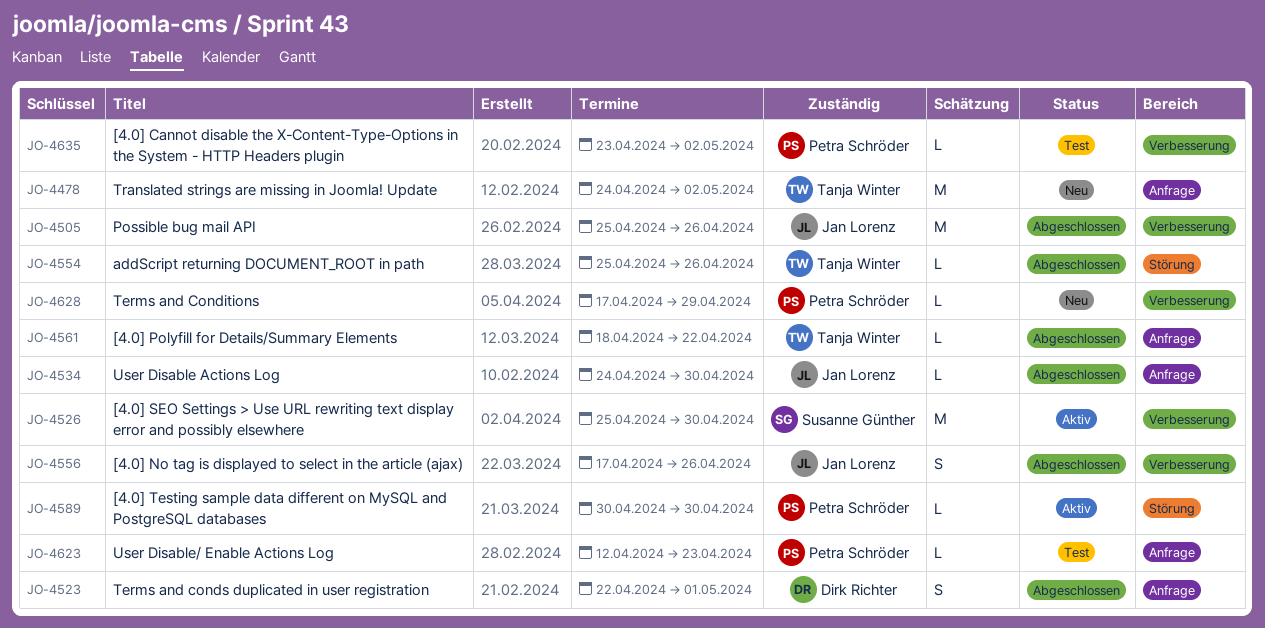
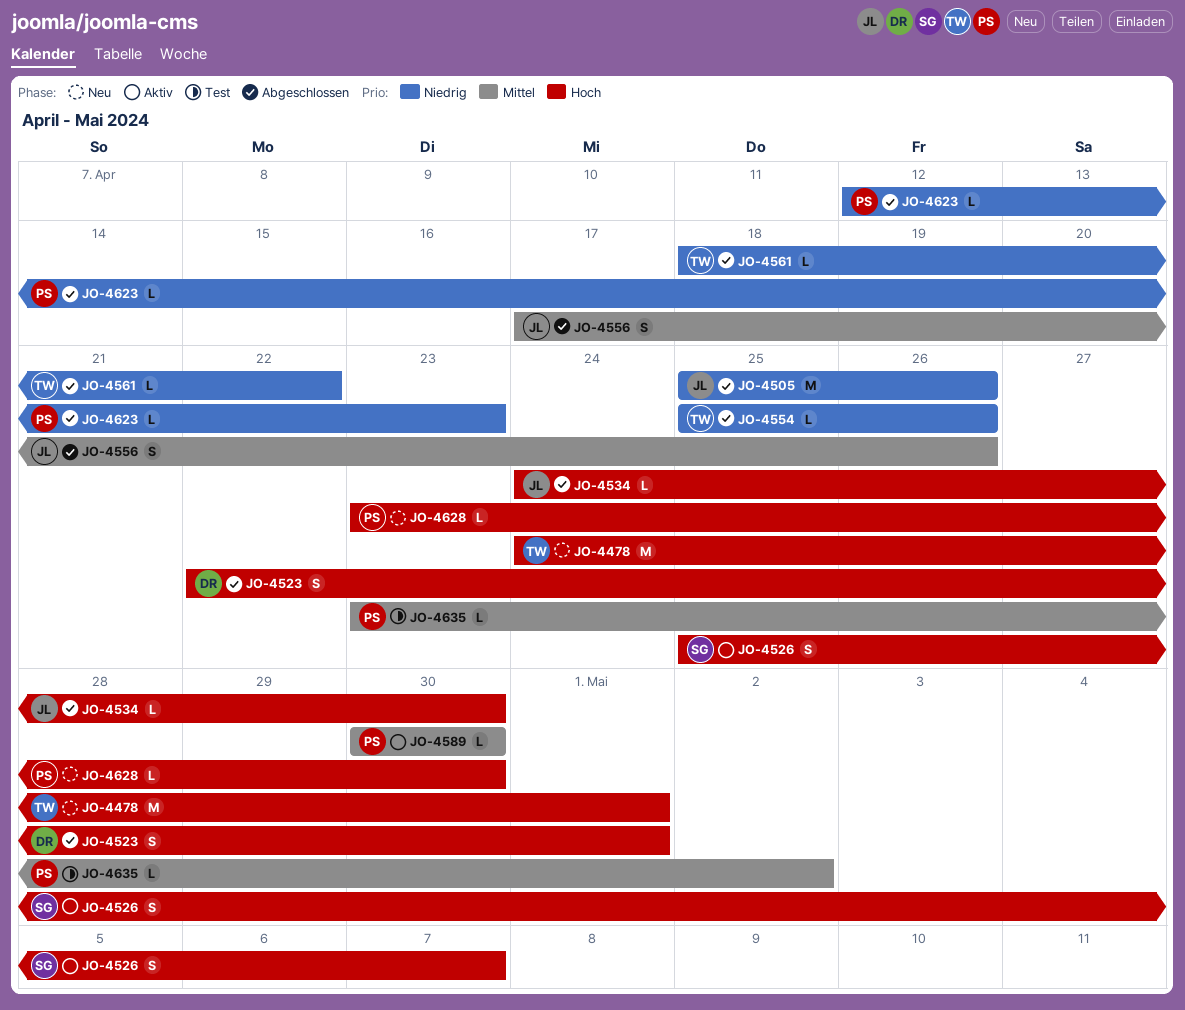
JO-4478, due: May 2 -> May 1
JO-4526, estimate: M -> S
JO-4526, due: Apr 30 -> May 7
JO-4623, status: Test -> Abgeschlossen
JO-4628, start: Apr 17 -> Apr 23
JO-4628, due: Apr 29 -> Apr 30

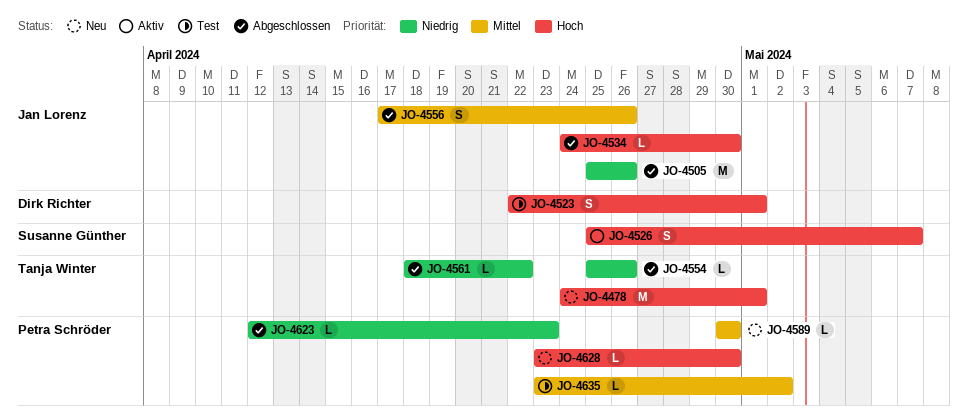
JO-4523, status: Abgeschlossen -> Test
JO-4589, status: Aktiv -> Neu

